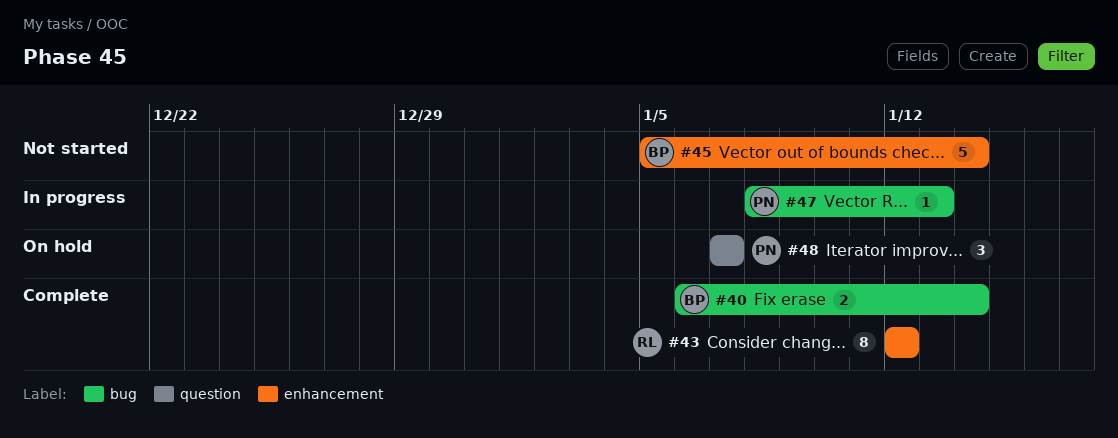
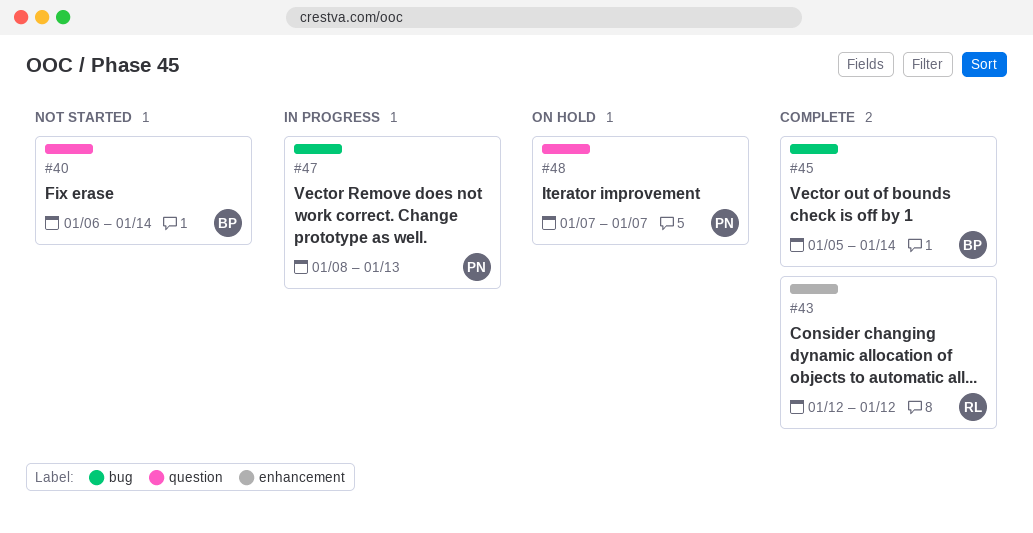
#40, status: Complete -> Not started
#40, label: bug -> question
#45, status: Not started -> Complete
#45, label: enhancement -> bug

